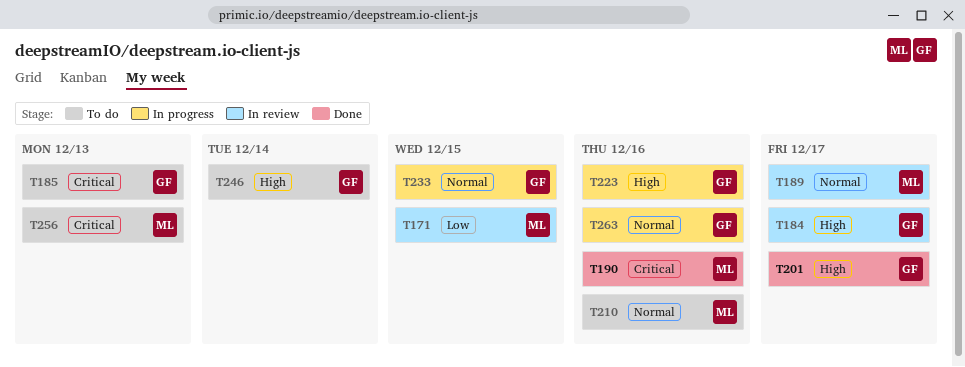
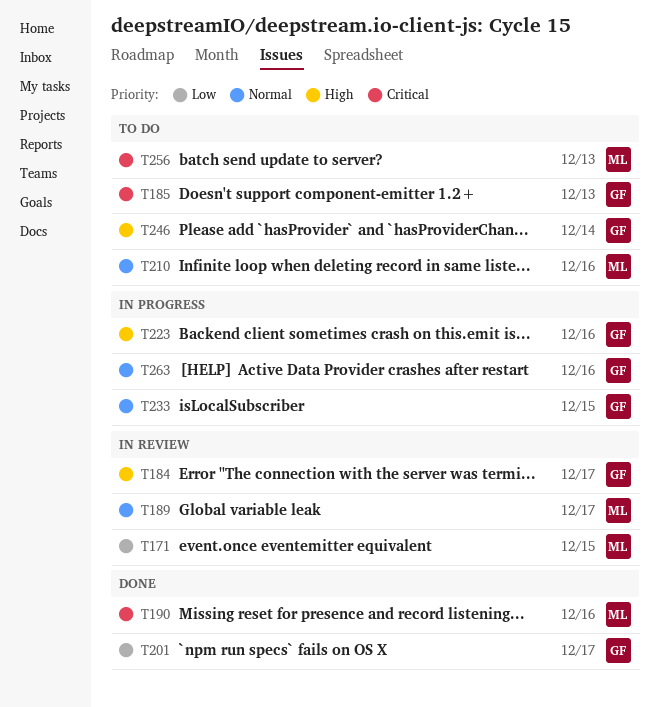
T201, priority: High -> Low

